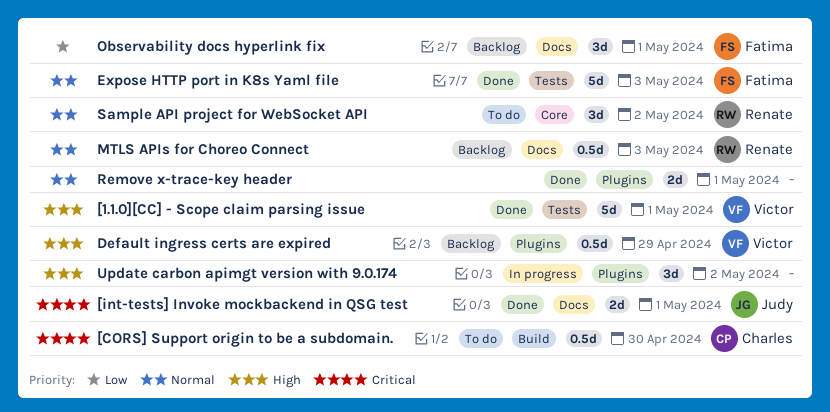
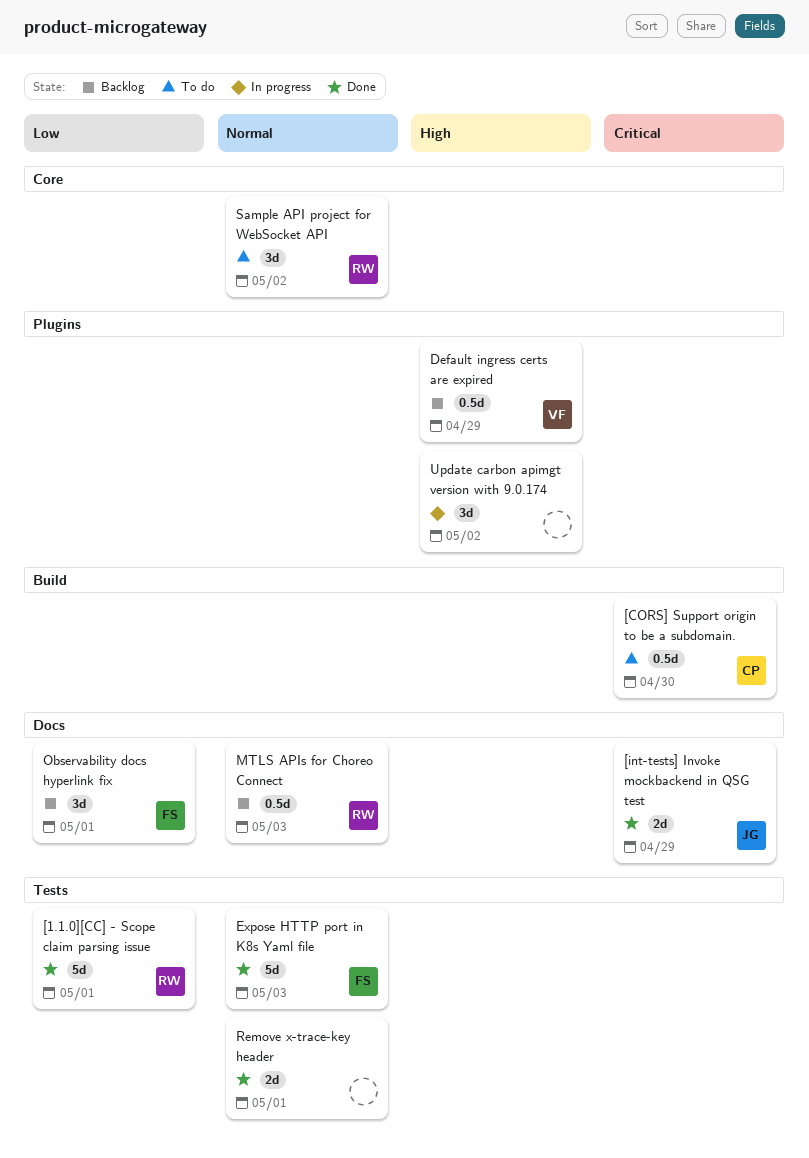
[1.1.0][CC] - Scope claim parsing issue, owner: Victor -> Renate
[1.1.0][CC] - Scope claim parsing issue, priority: High -> Low
[int-tests] Invoke mockbackend in QSG test, due: May 1 -> Apr 29
Remove x-trace-key header, label: Plugins -> Tests

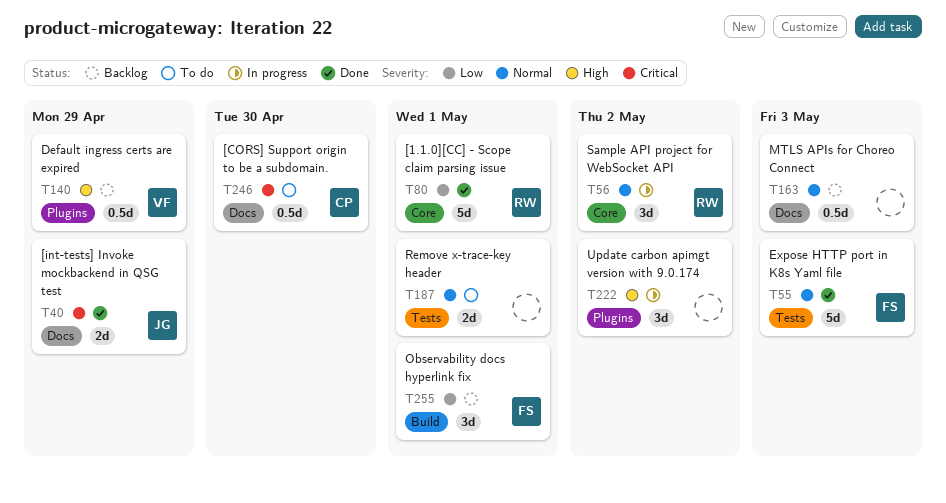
[1.1.0][CC] - Scope claim parsing issue, label: Tests -> Core
[CORS] Support origin to be a subdomain., label: Build -> Docs
MTLS APIs for Choreo Connect, owner: RW -> none
Observability docs hyperlink fix, label: Docs -> Build
Remove x-trace-key header, status: Done -> To do
Sample API project for WebSocket API, status: To do -> In progress

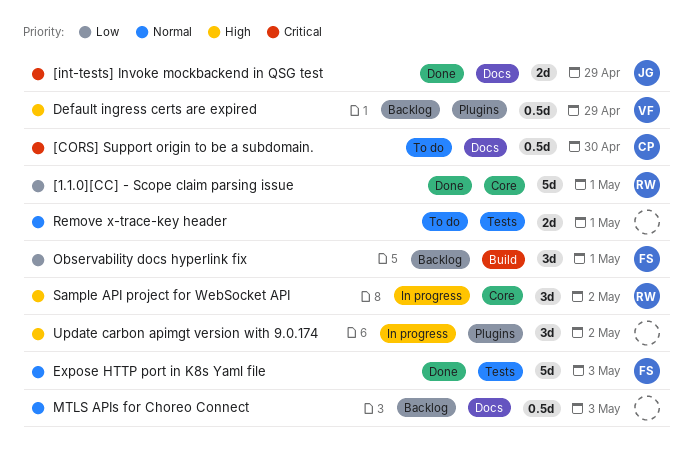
Sample API project for WebSocket API, priority: Normal -> High

